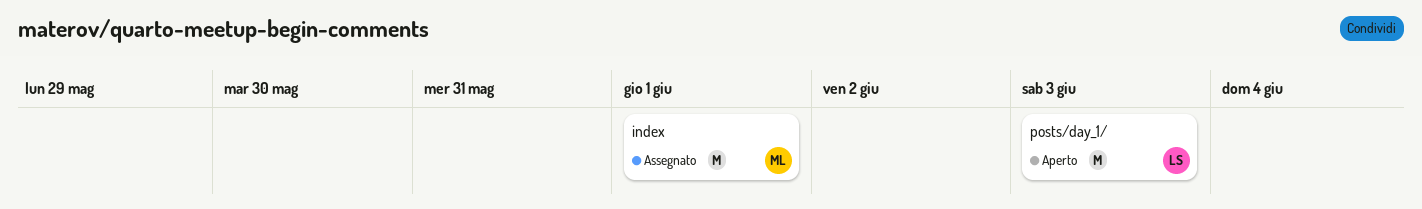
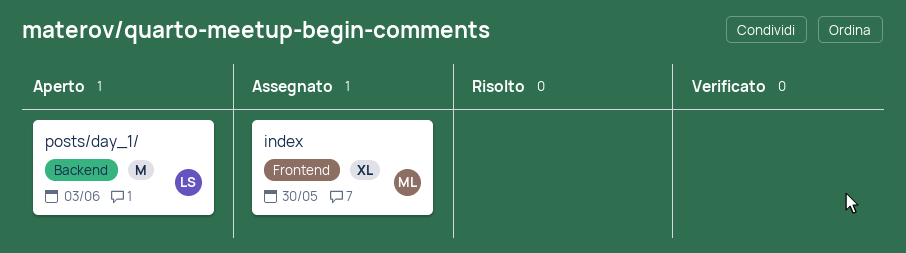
index, estimate: M -> XL
index, due: Jun 1 -> May 30

